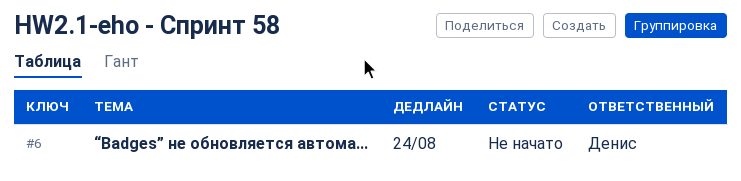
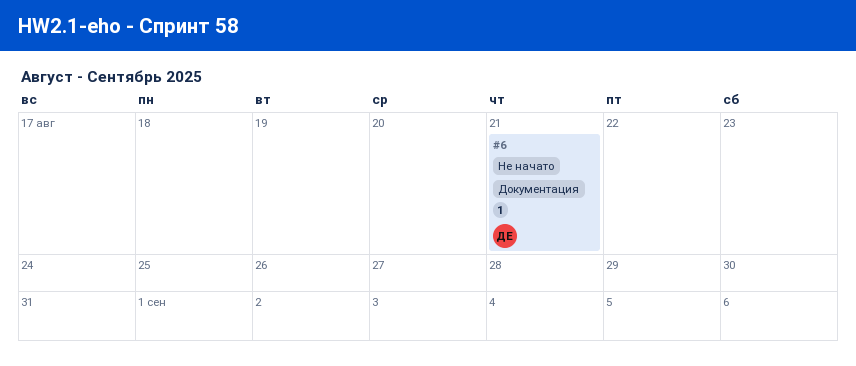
#6, due: Aug 24 -> Aug 21

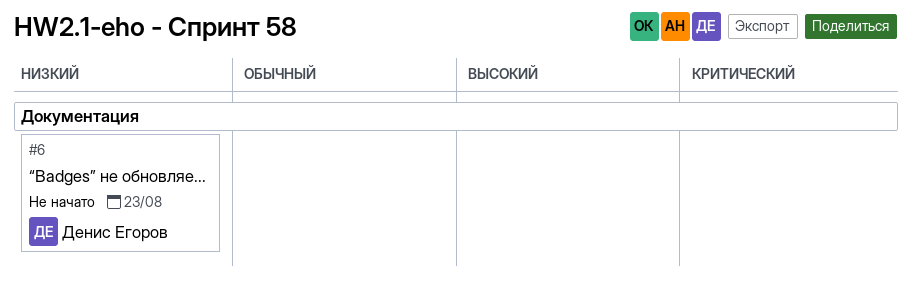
#6, due: Aug 21 -> Aug 23

